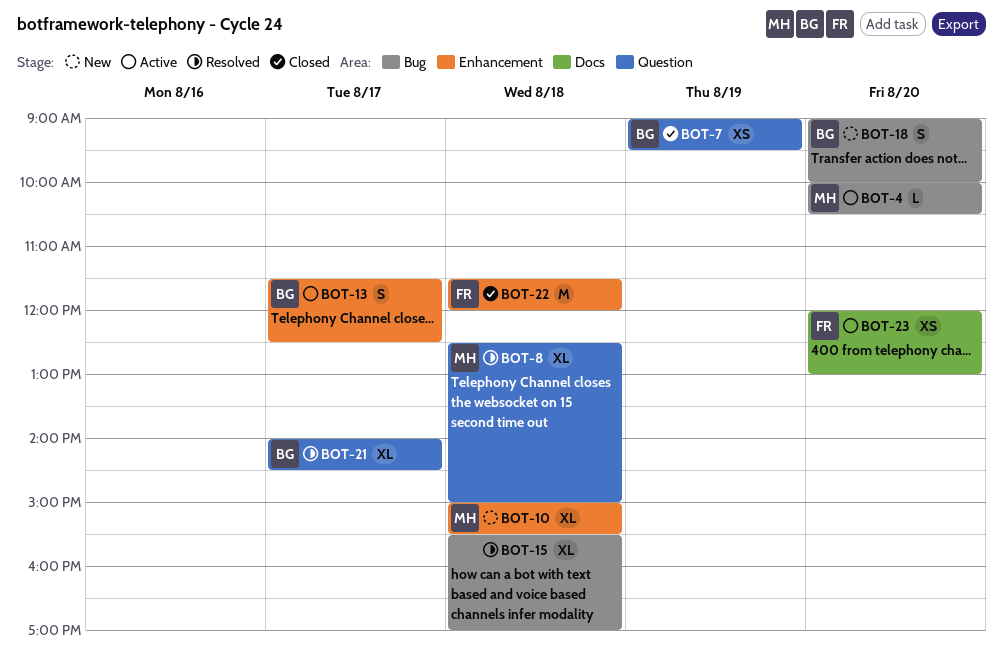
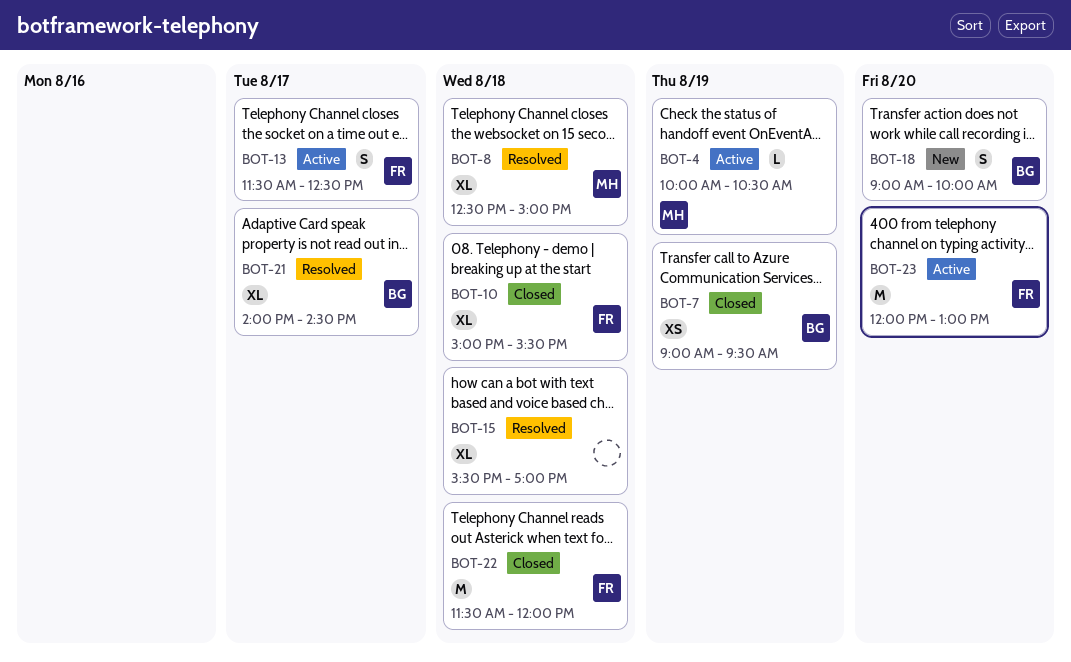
BOT-4, day: Aug 20 -> Aug 19
BOT-10, status: New -> Closed
BOT-10, owner: MH -> FR
BOT-13, owner: BG -> FR
BOT-23, estimate: XS -> M

